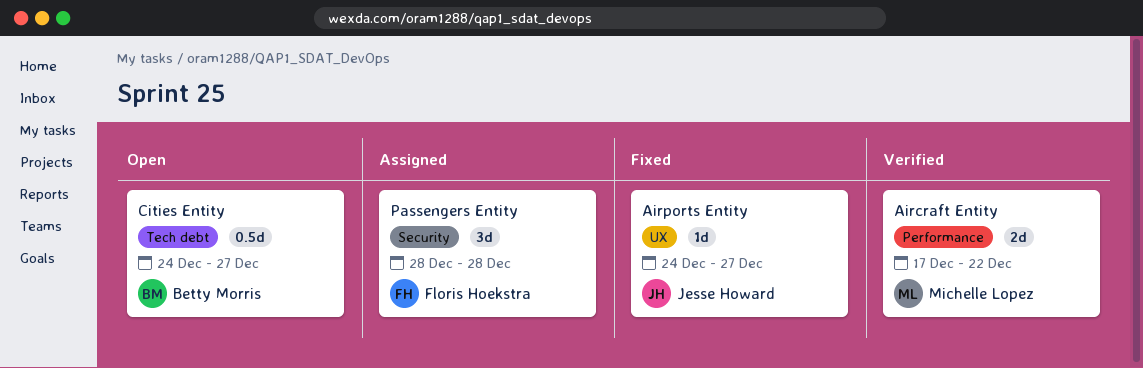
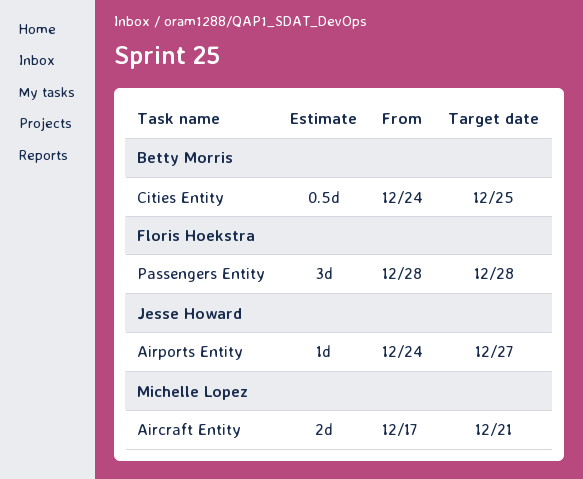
Aircraft Entity, due: Dec 22 -> Dec 21
Cities Entity, due: Dec 27 -> Dec 25

